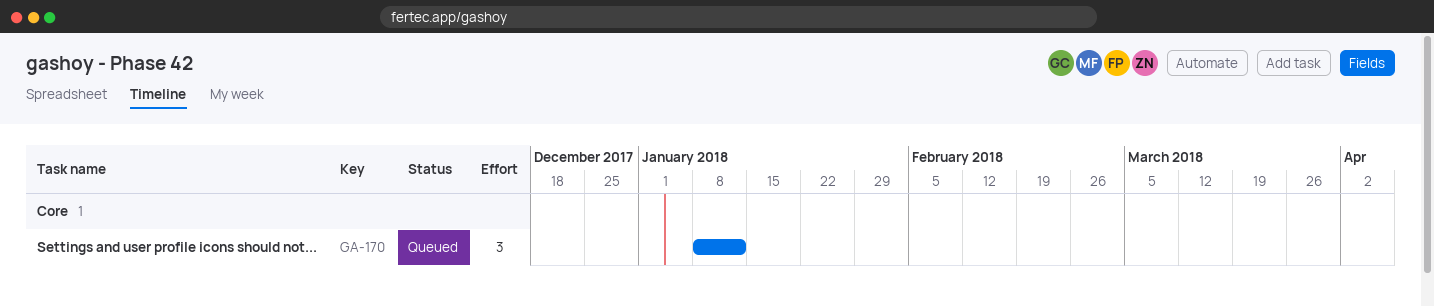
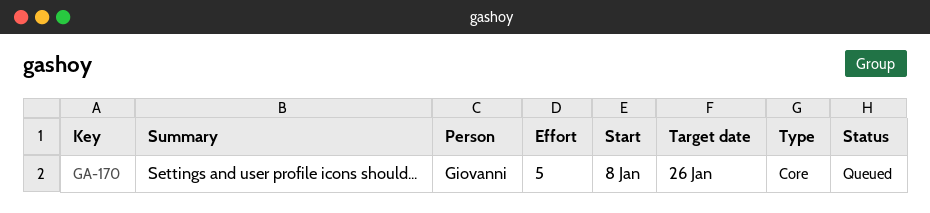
GA-170, estimate: 3 -> 5
GA-170, due: Jan 12 -> Jan 26

